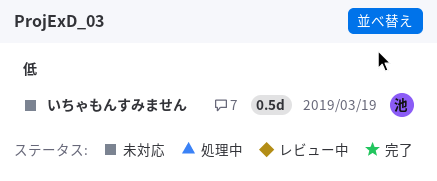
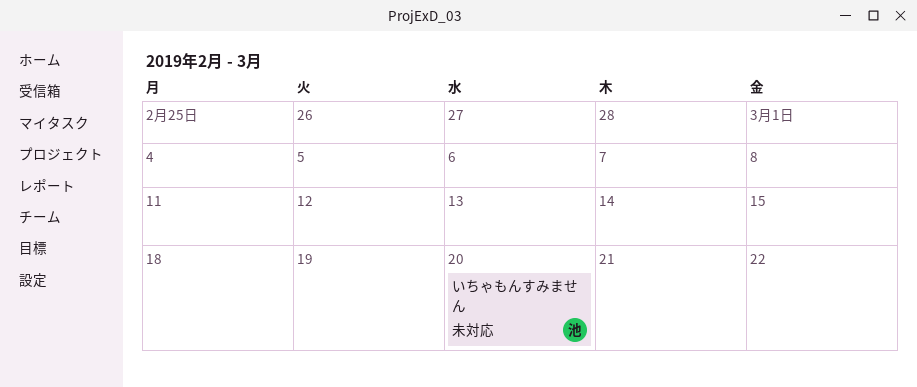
いちゃもんすみません, due: Mar 19 -> Mar 20

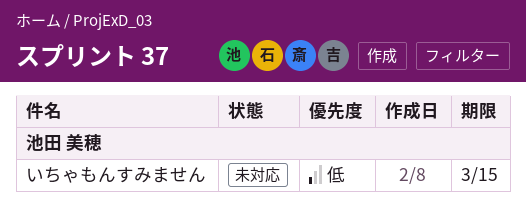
いちゃもんすみません, due: Mar 20 -> Mar 15

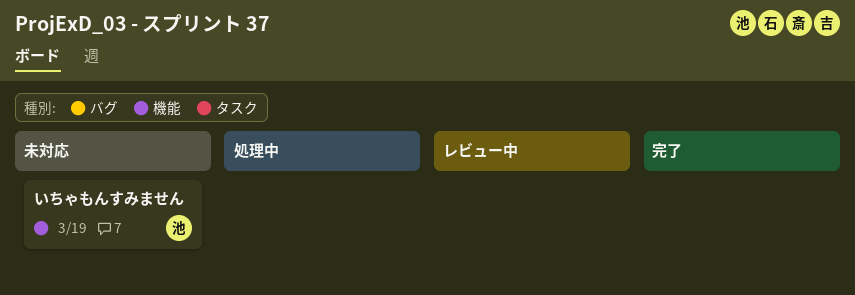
いちゃもんすみません, due: Mar 15 -> Mar 19

